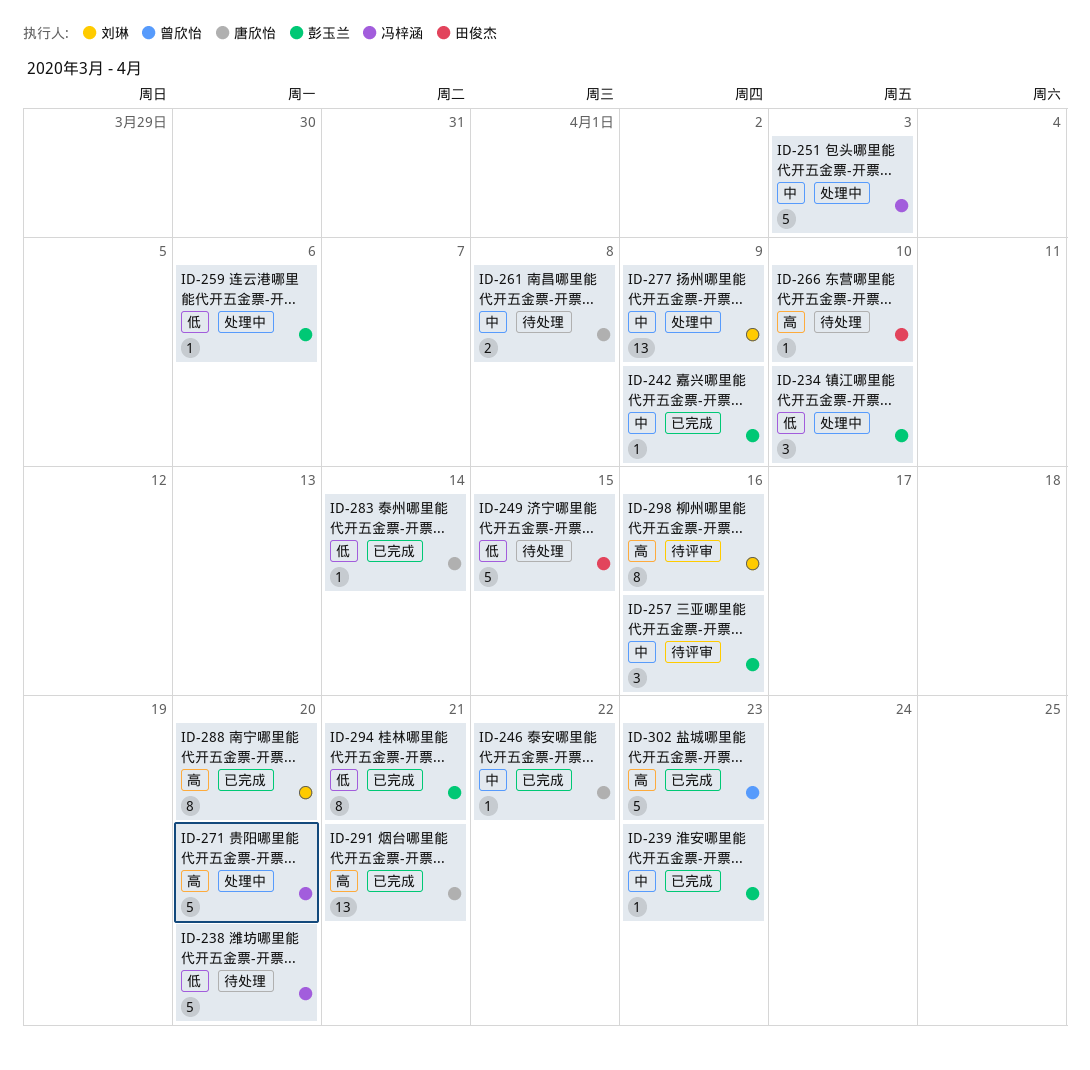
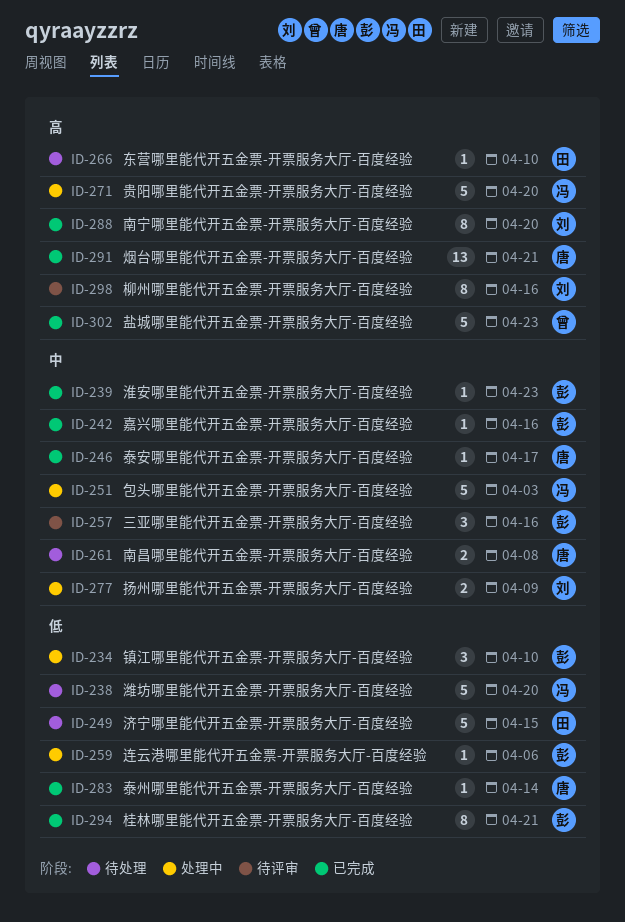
ID-242, due: Apr 9 -> Apr 16
ID-246, due: Apr 22 -> Apr 17
ID-277, estimate: 13 -> 2

